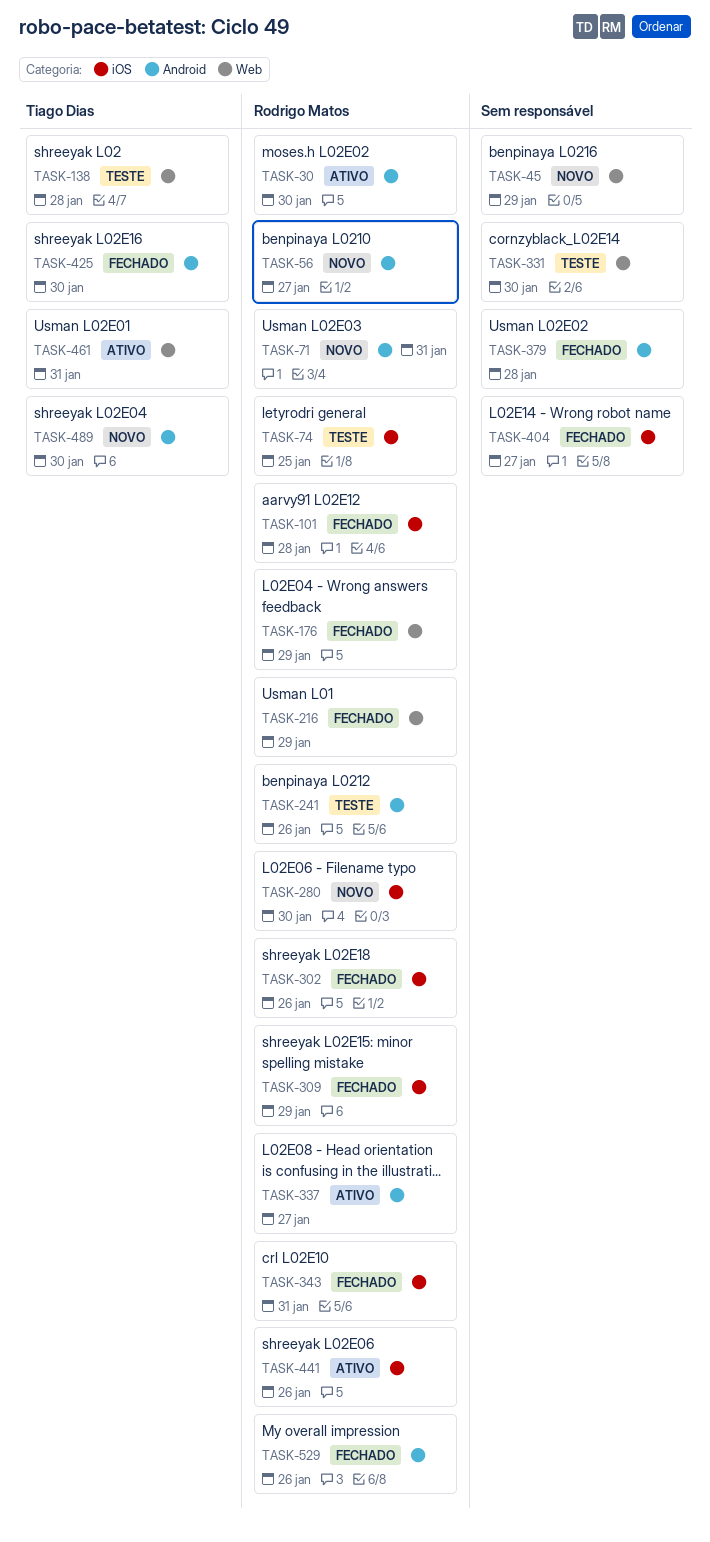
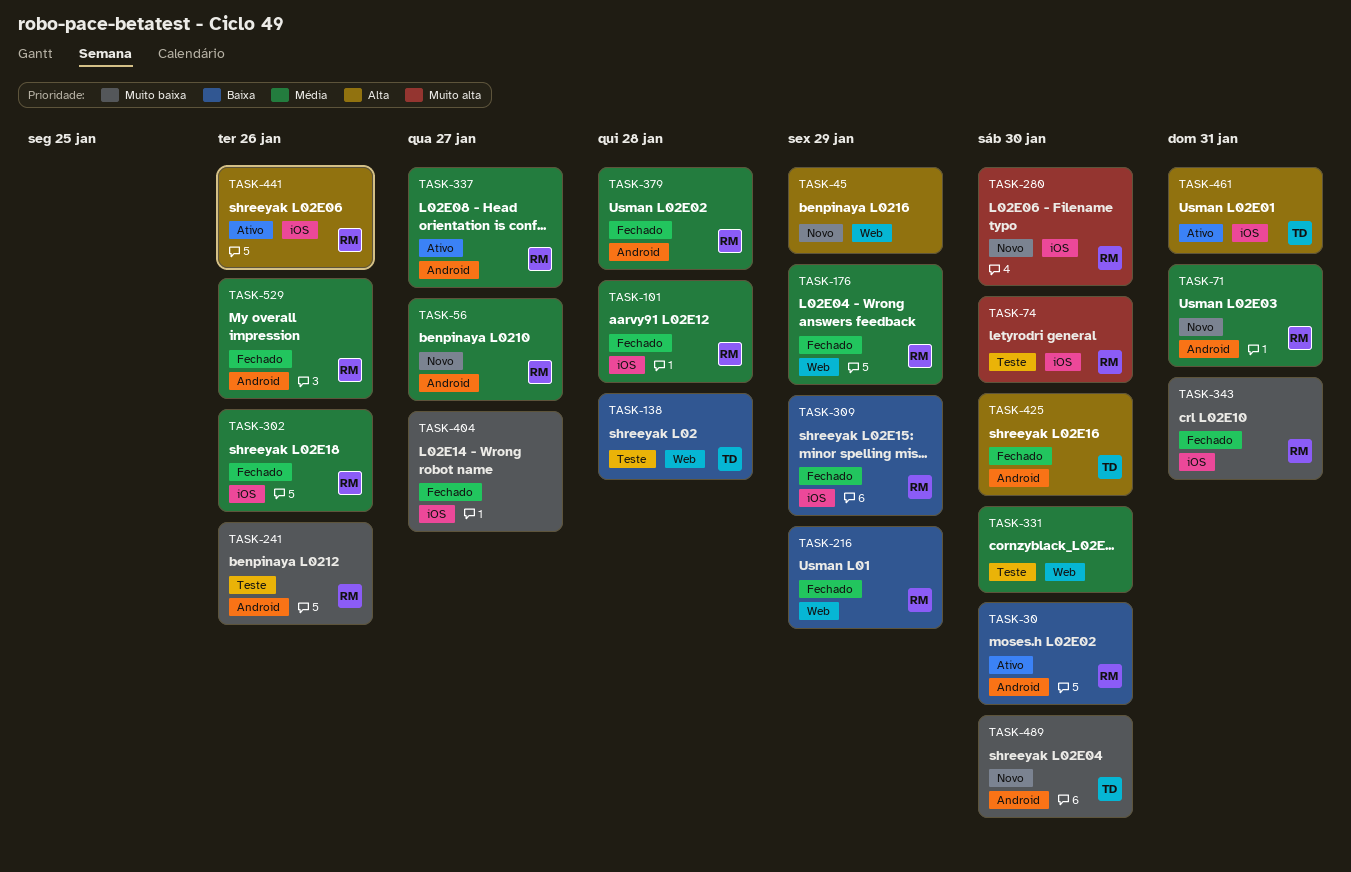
TASK-74, due: Jan 25 -> Jan 30
TASK-379, owner: none -> Rodrigo Matos
TASK-461, label: Web -> iOS

